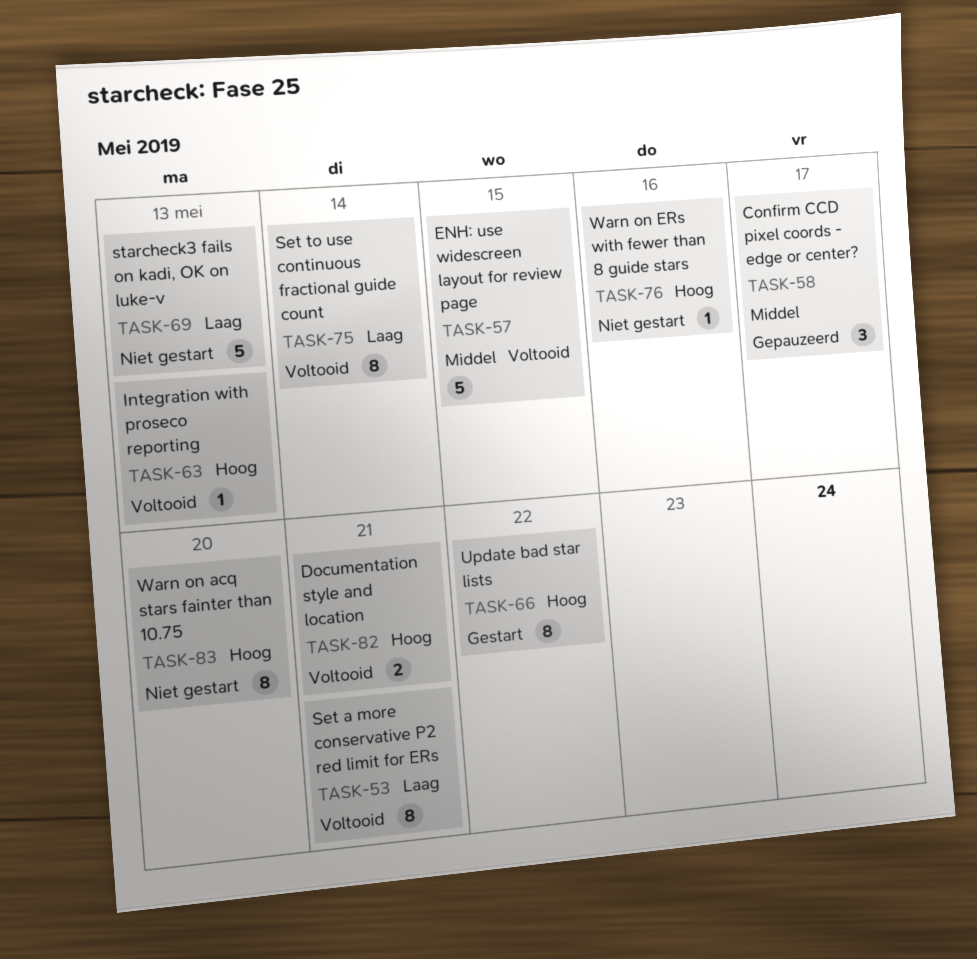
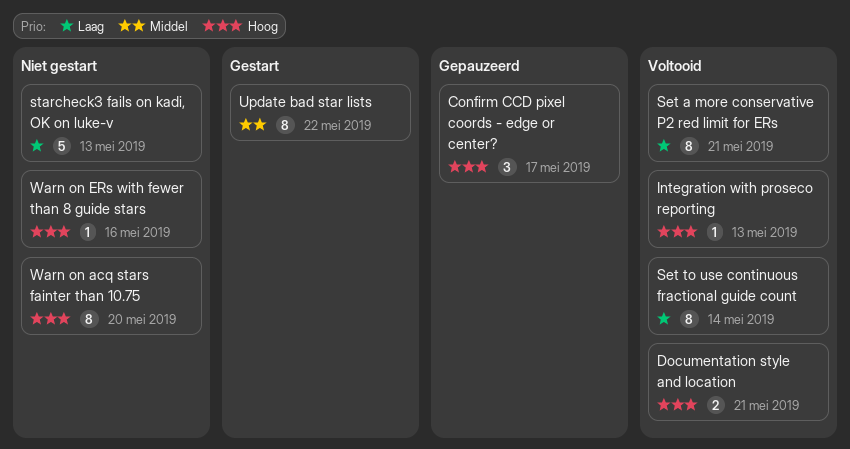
Confirm CCD pixel coords - edge or center?, priority: Middel -> Hoog
ENH: use widescreen layout for review page: present -> none
Update bad star lists, priority: Hoog -> Middel

